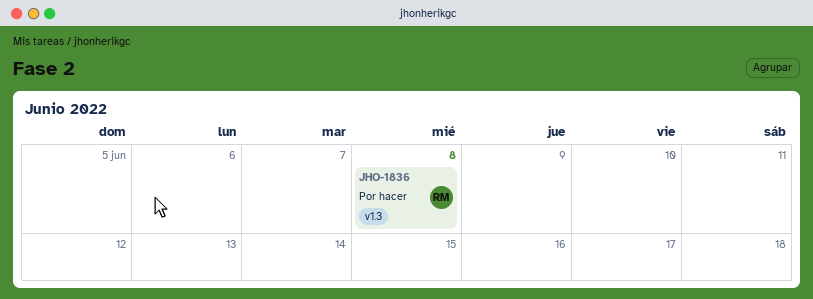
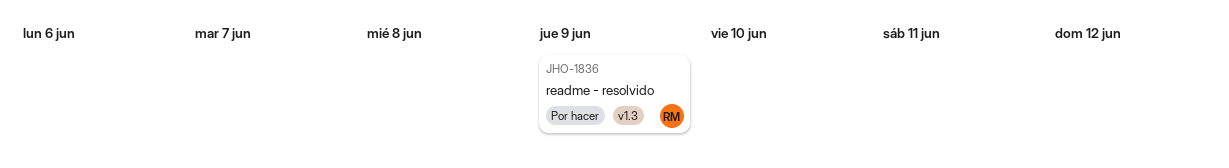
JHO-1836, due: Jun 8 -> Jun 9

